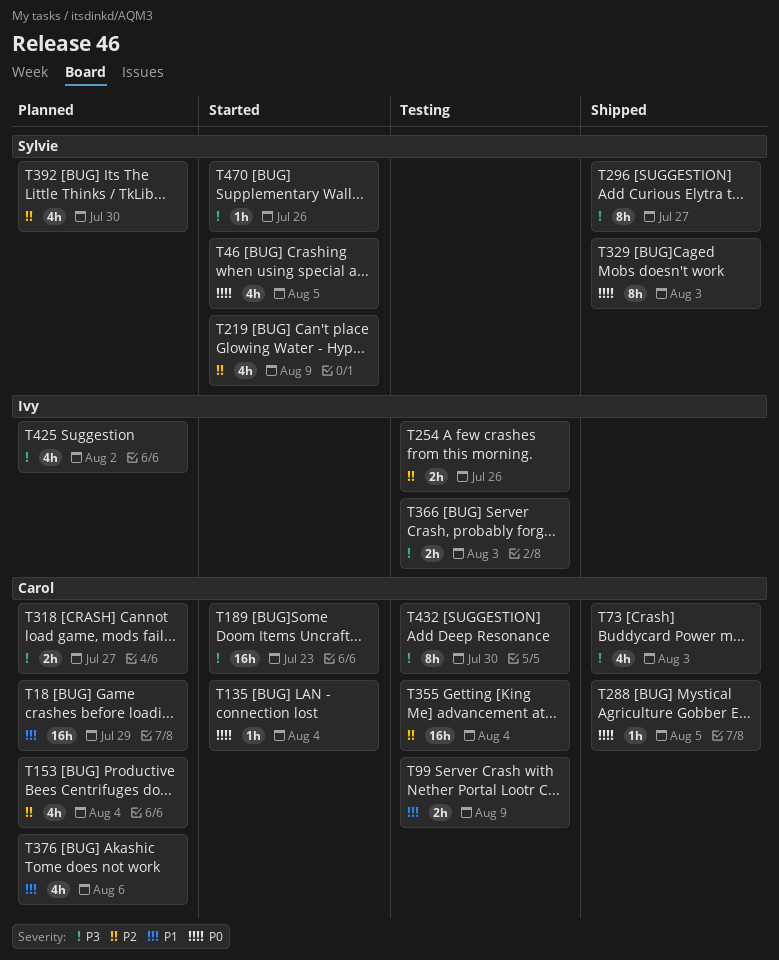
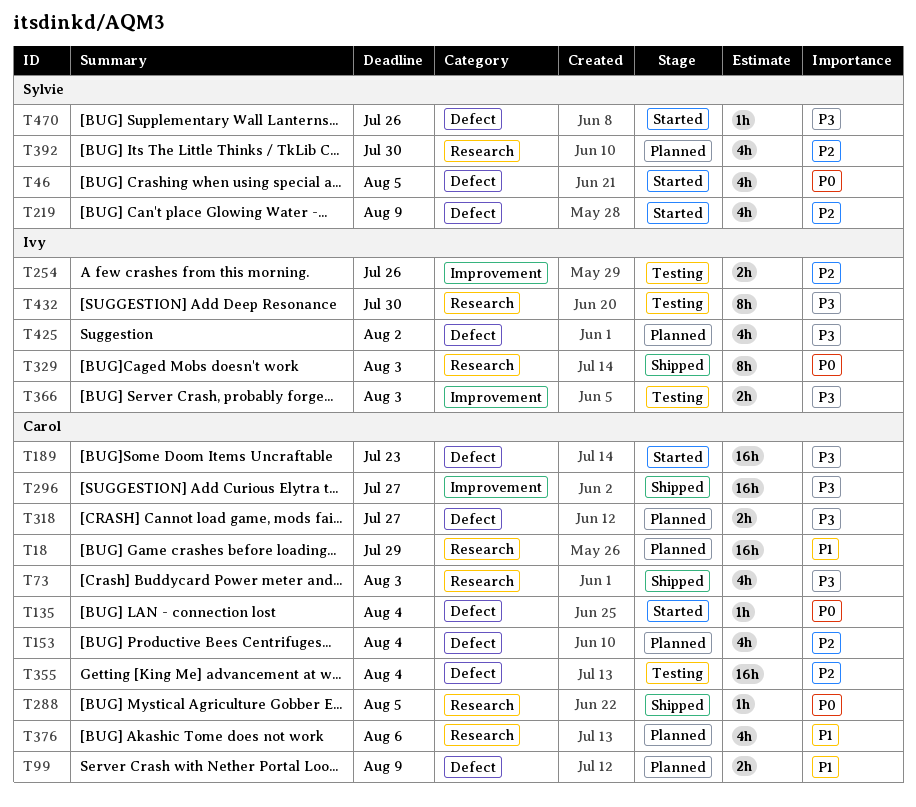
T99, status: Testing -> Planned
T296, owner: Sylvie -> Carol
T296, estimate: 8h -> 16h
T329, owner: Sylvie -> Ivy
T432, owner: Carol -> Ivy

